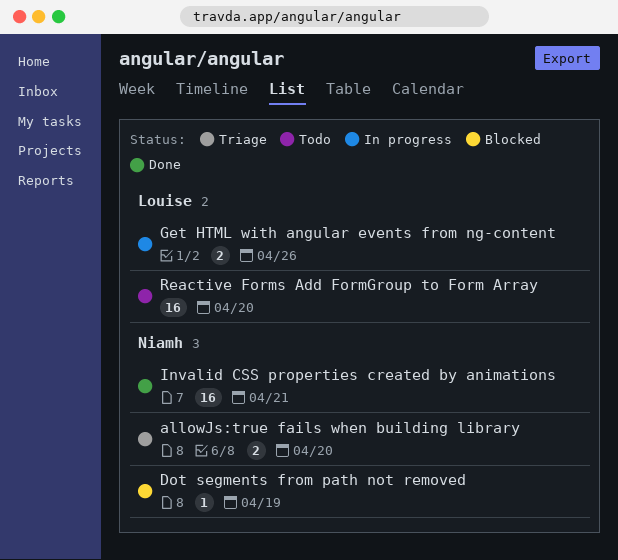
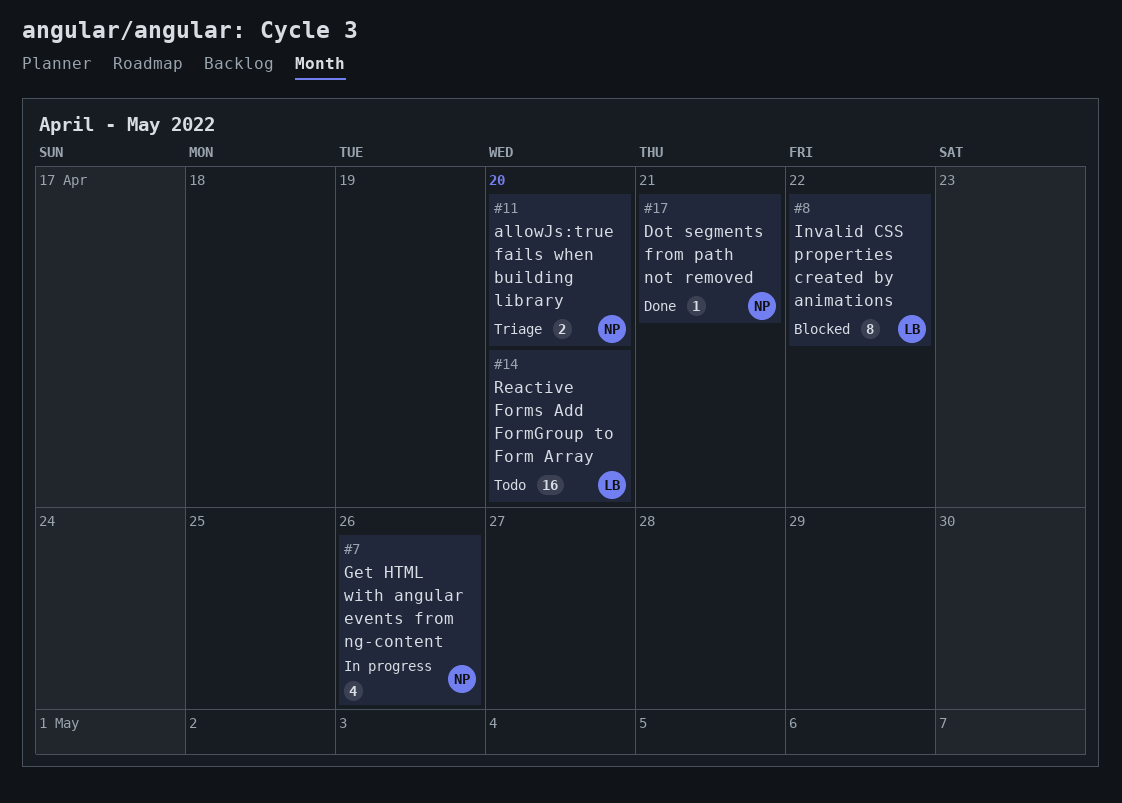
Dot segments from path not removed, status: Blocked -> Done
Dot segments from path not removed, due: Apr 19 -> Apr 21
Get HTML with angular events from ng-content, owner: Louise -> Niamh
Get HTML with angular events from ng-content, estimate: 2 -> 4
Invalid CSS properties created by animations, status: Done -> Blocked
Invalid CSS properties created by animations, owner: Niamh -> Louise
Invalid CSS properties created by animations, estimate: 16 -> 8
Invalid CSS properties created by animations, due: Apr 21 -> Apr 22

